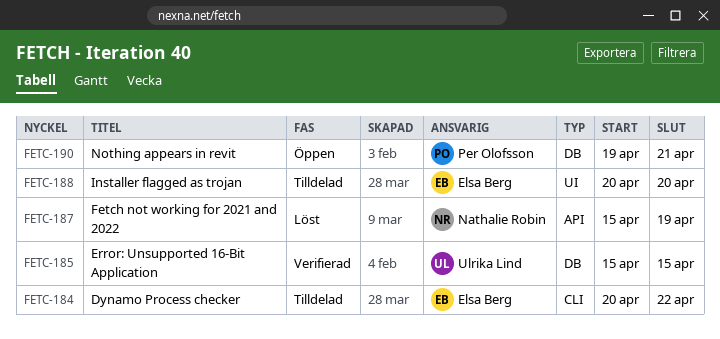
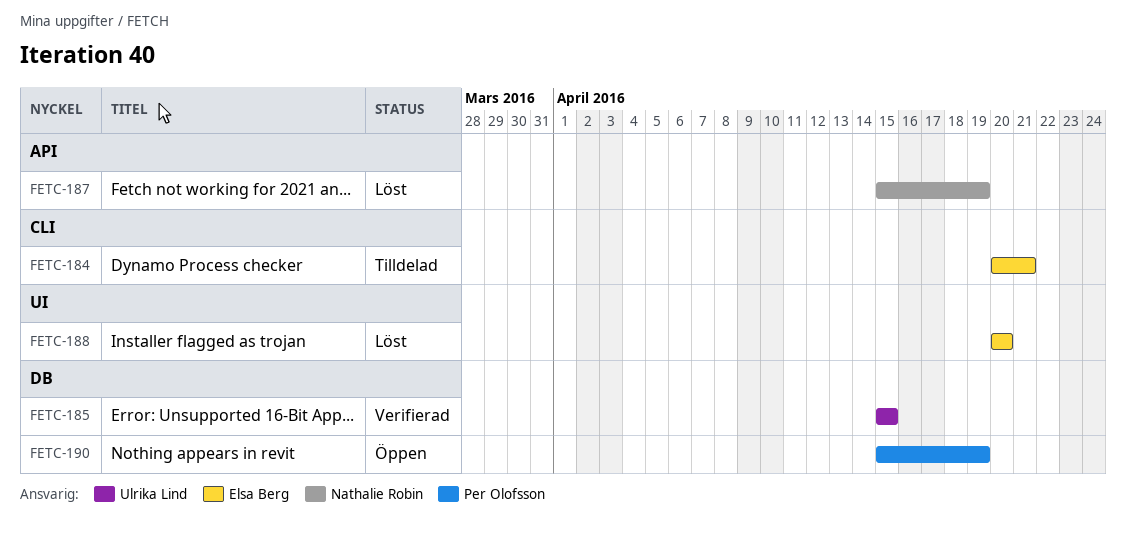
FETC-184, due: Apr 22 -> Apr 21
FETC-188, status: Tilldelad -> Löst
FETC-190, start: Apr 19 -> Apr 15
FETC-190, due: Apr 21 -> Apr 19

